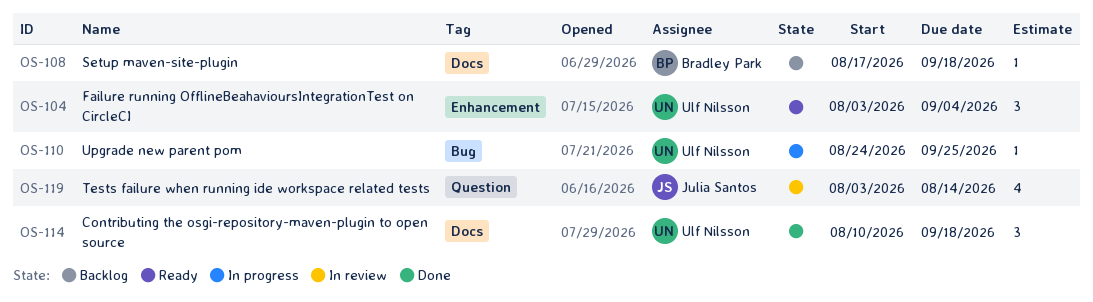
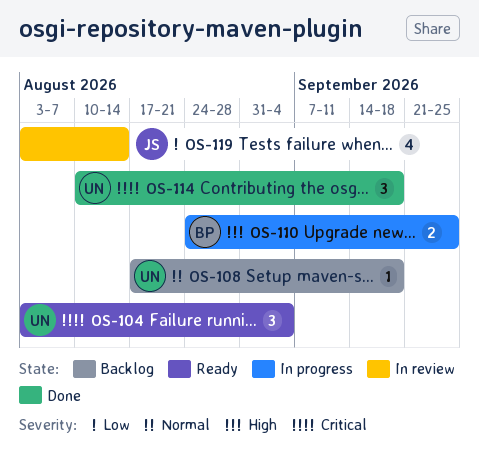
OS-108, owner: Bradley Park -> Ulf Nilsson
OS-110, owner: Ulf Nilsson -> Bradley Park
OS-110, estimate: 1 -> 2

